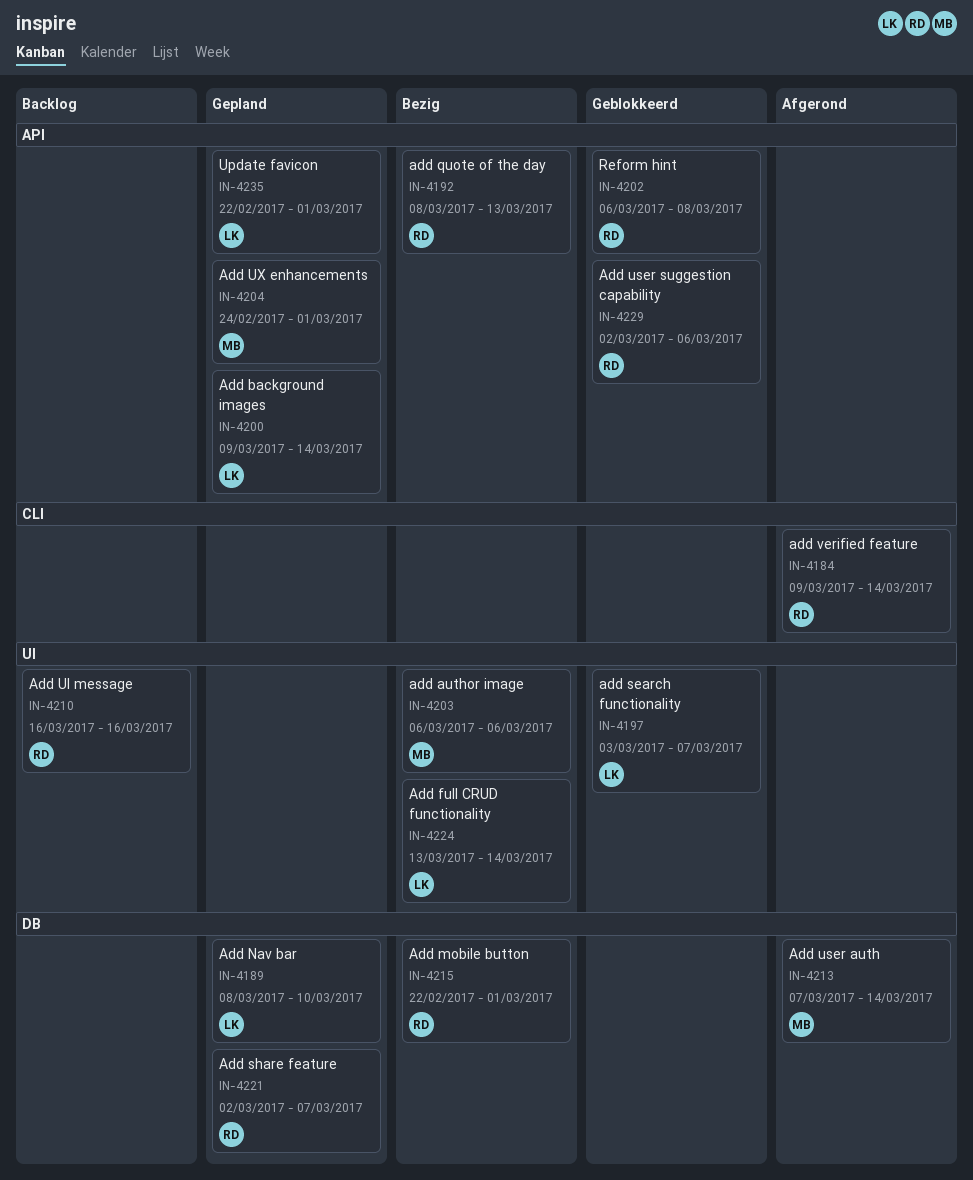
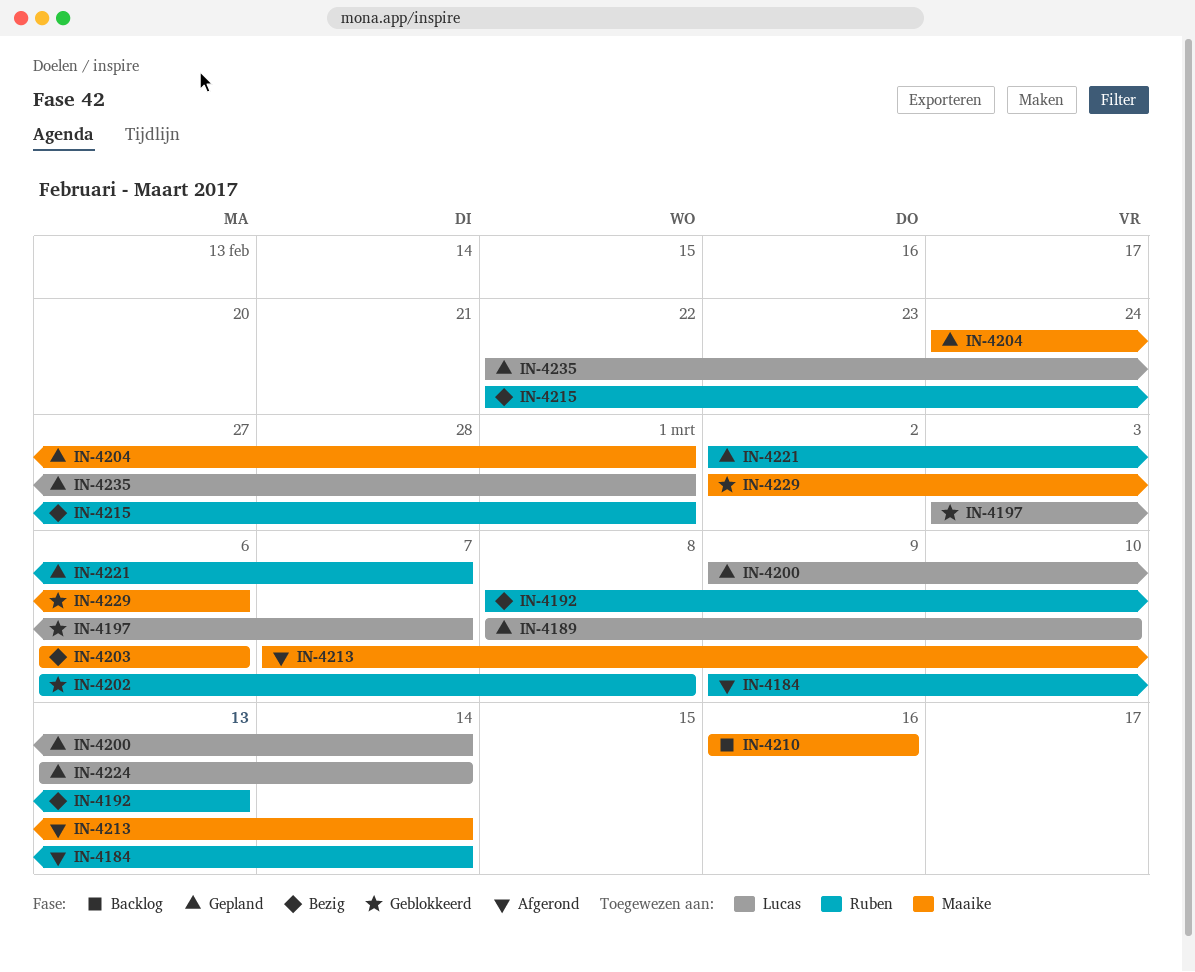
IN-4210, owner: Ruben -> Maaike
IN-4224, status: Bezig -> Gepland
IN-4229, owner: Ruben -> Maaike

